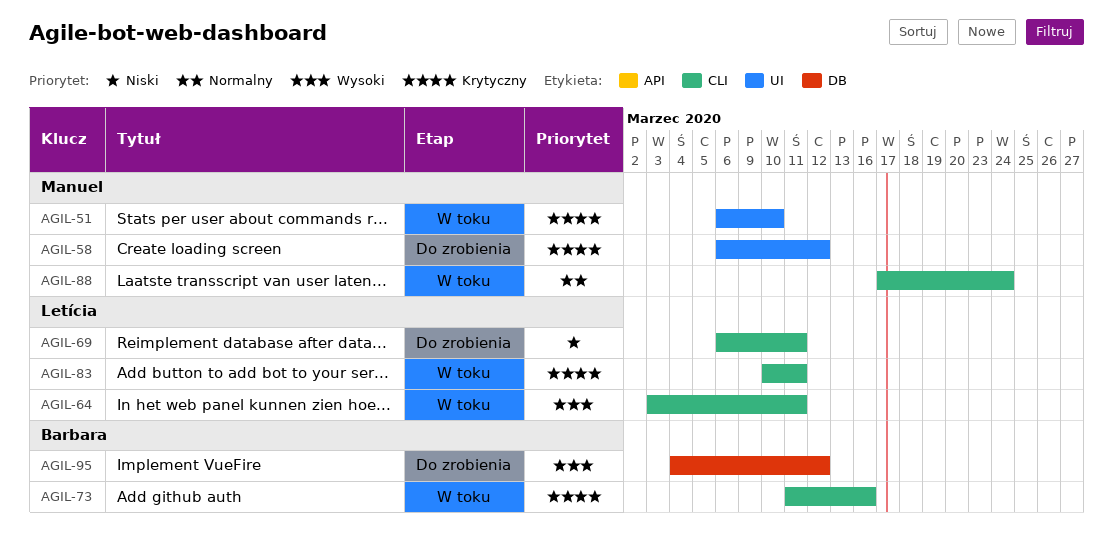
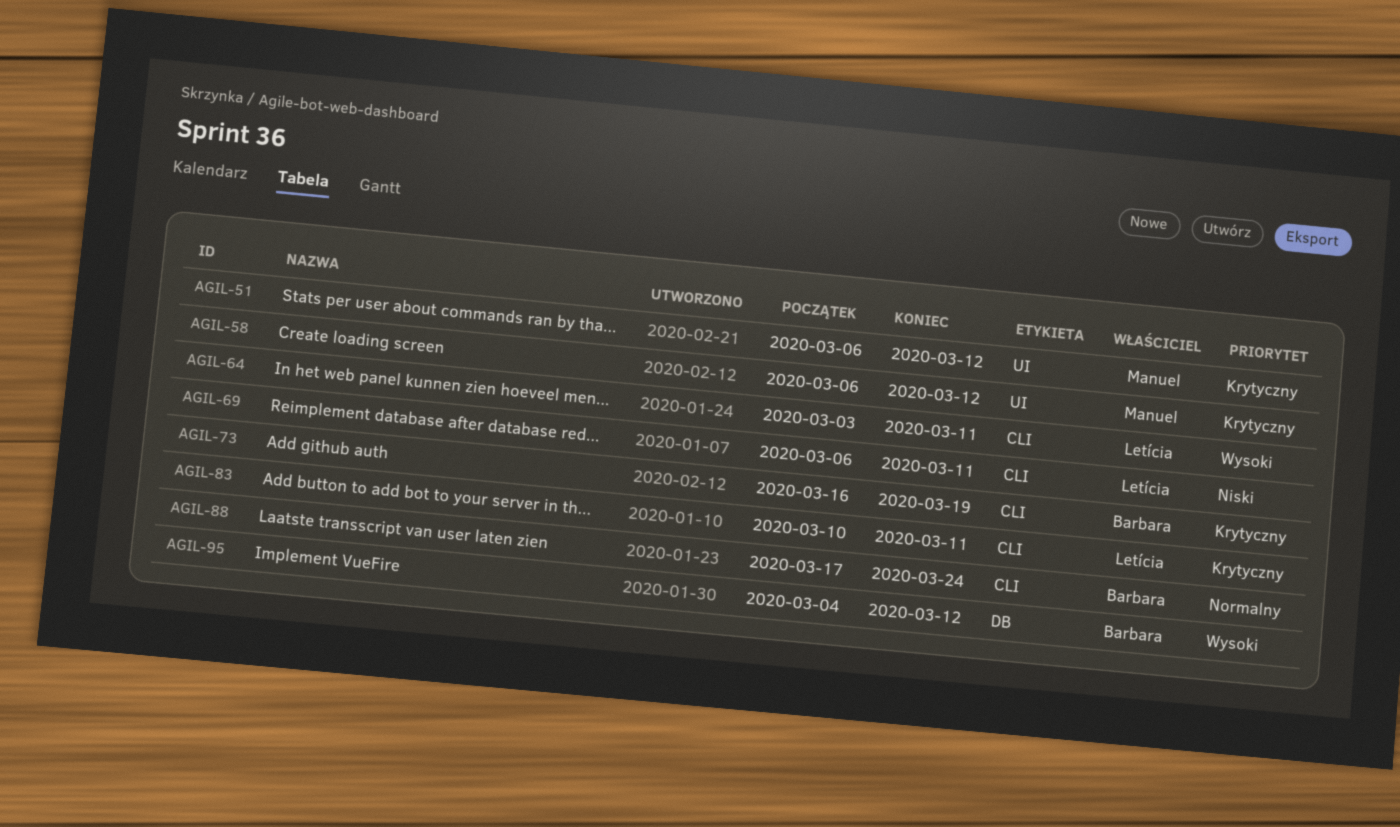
AGIL-51, due: Mar 10 -> Mar 12
AGIL-73, start: Mar 11 -> Mar 16
AGIL-73, due: Mar 16 -> Mar 19
AGIL-88, owner: Manuel -> Barbara

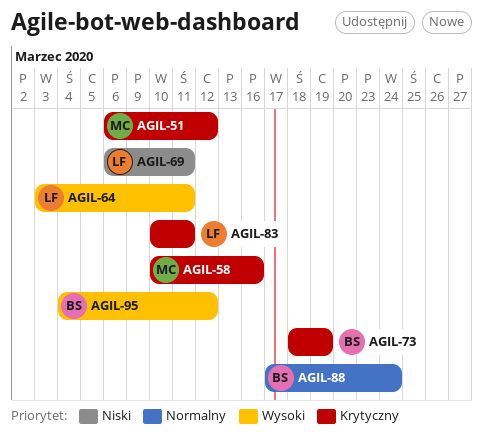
AGIL-58, start: Mar 6 -> Mar 10
AGIL-58, due: Mar 12 -> Mar 16
AGIL-73, start: Mar 16 -> Mar 18

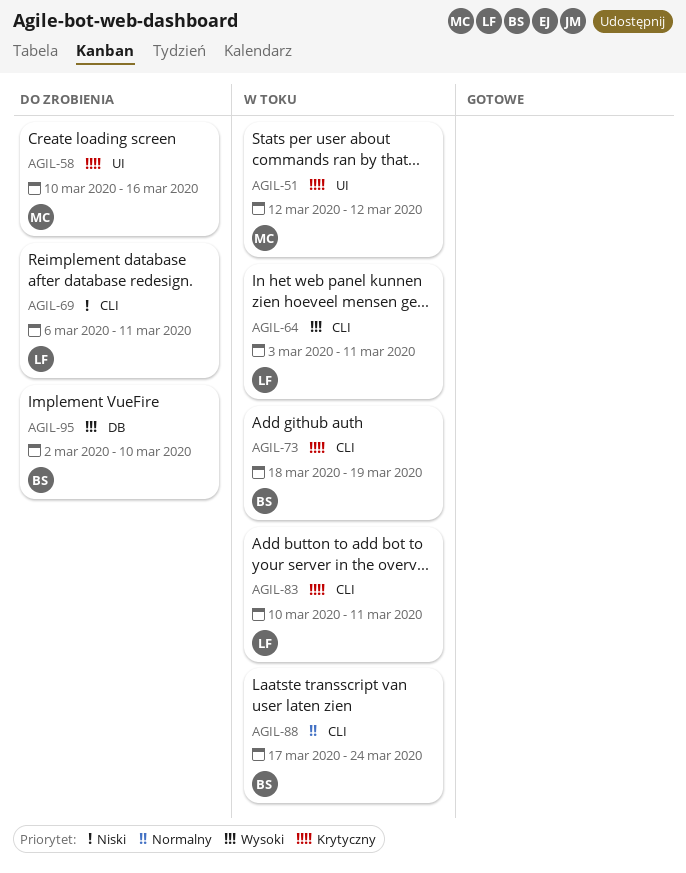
AGIL-51, start: Mar 6 -> Mar 12
AGIL-95, start: Mar 4 -> Mar 2
AGIL-95, due: Mar 12 -> Mar 10

